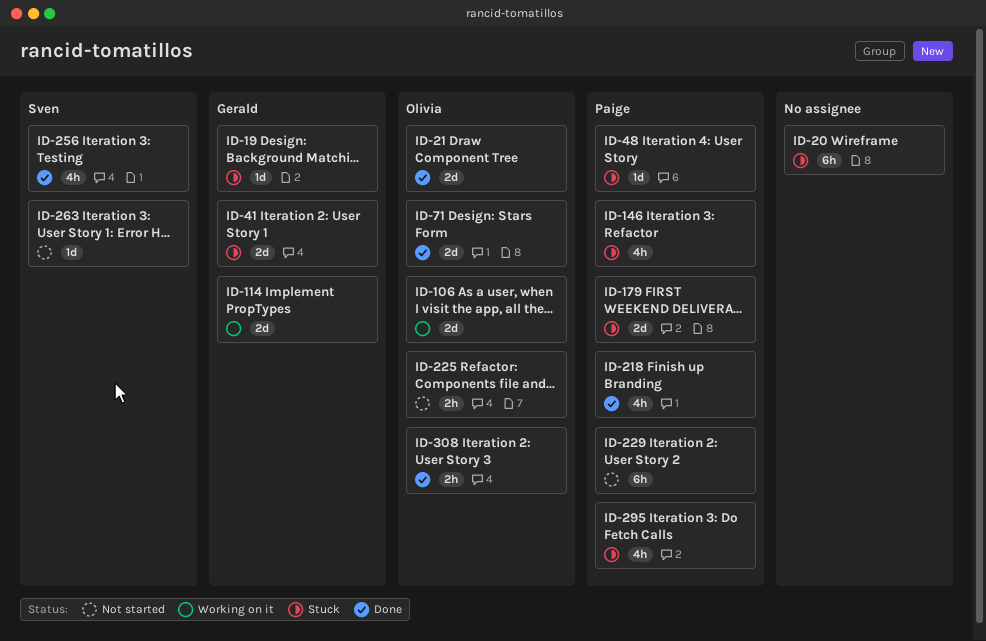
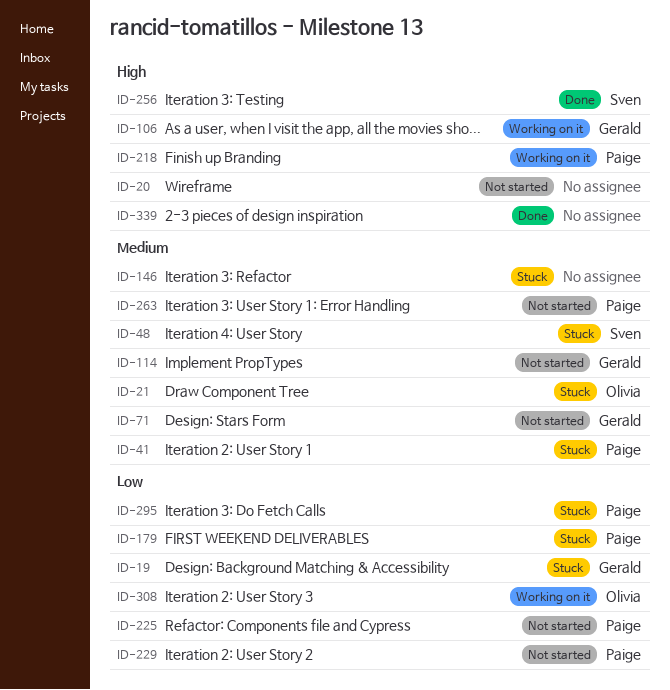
ID-20, status: Stuck -> Not started
ID-21, status: Done -> Stuck
ID-41, owner: Gerald -> Paige
ID-48, owner: Paige -> Sven
ID-71, status: Done -> Not started
ID-71, owner: Olivia -> Gerald
ID-106, owner: Olivia -> Gerald
ID-114, status: Working on it -> Not started
ID-146, owner: Paige -> none
ID-218, status: Done -> Working on it
ID-225, owner: Olivia -> Paige
ID-263, owner: Sven -> Paige
ID-308, status: Done -> Working on it
ID-339: none -> present

